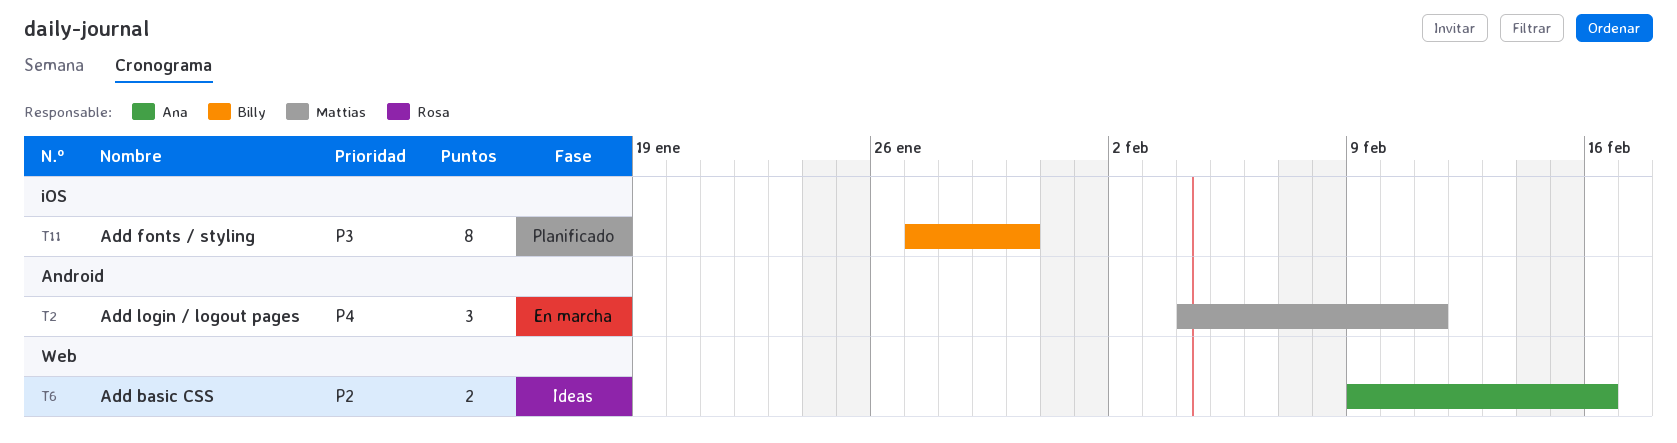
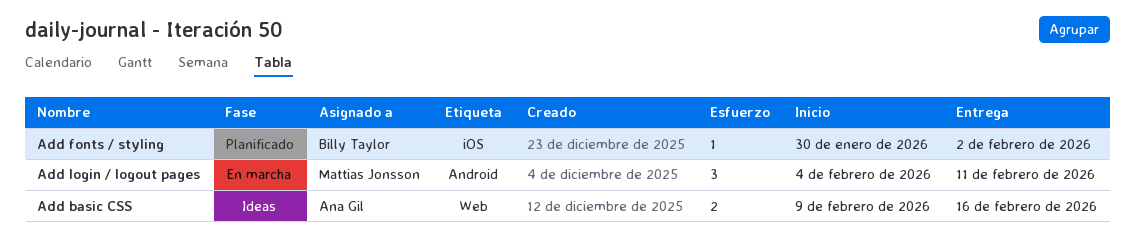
Add fonts / styling, estimate: 8 -> 1
Add fonts / styling, start: Jan 27 -> Jan 30
Add fonts / styling, due: Jan 30 -> Feb 2

